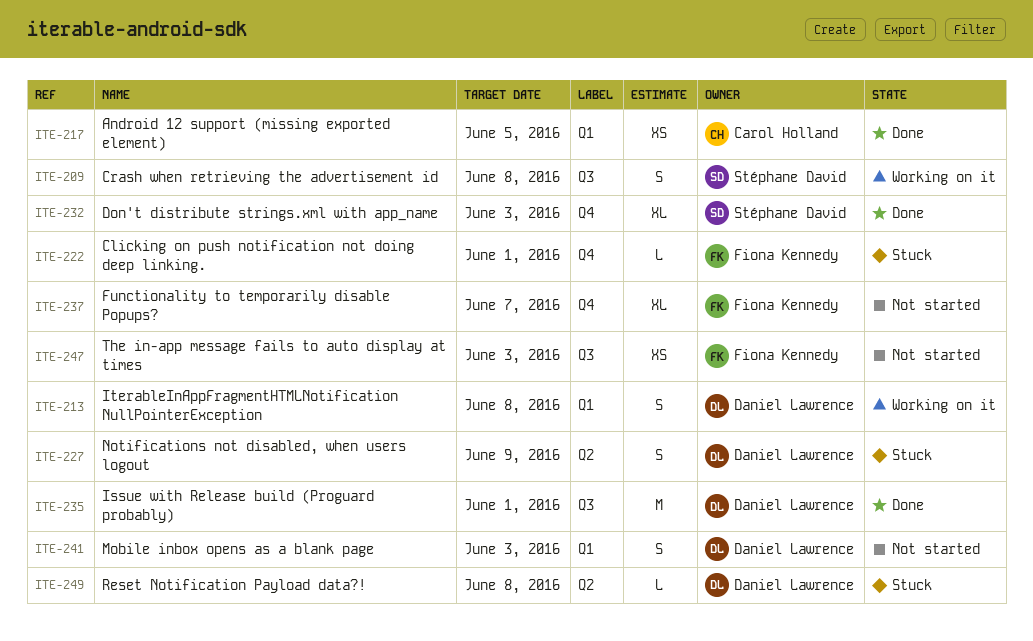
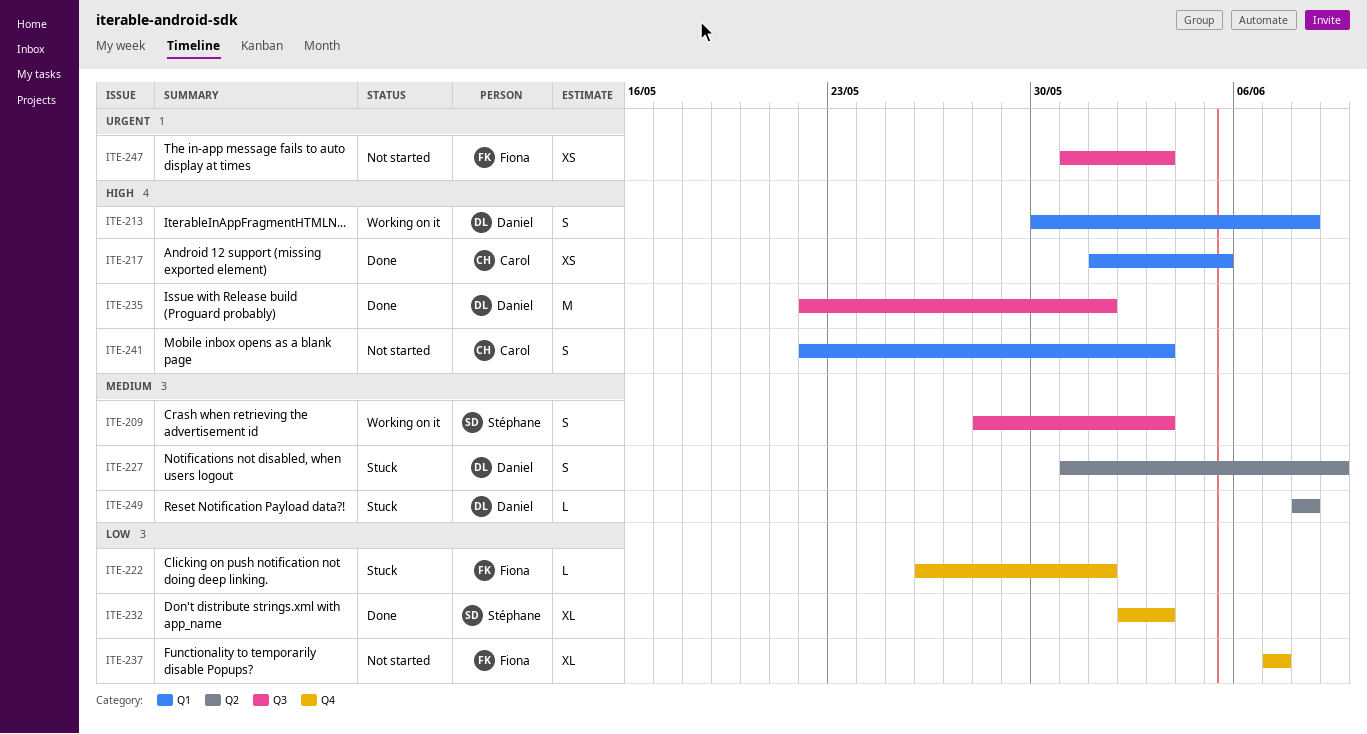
ITE-209, due: Jun 8 -> Jun 3
ITE-241, owner: Daniel Lawrence -> Carol Holland

